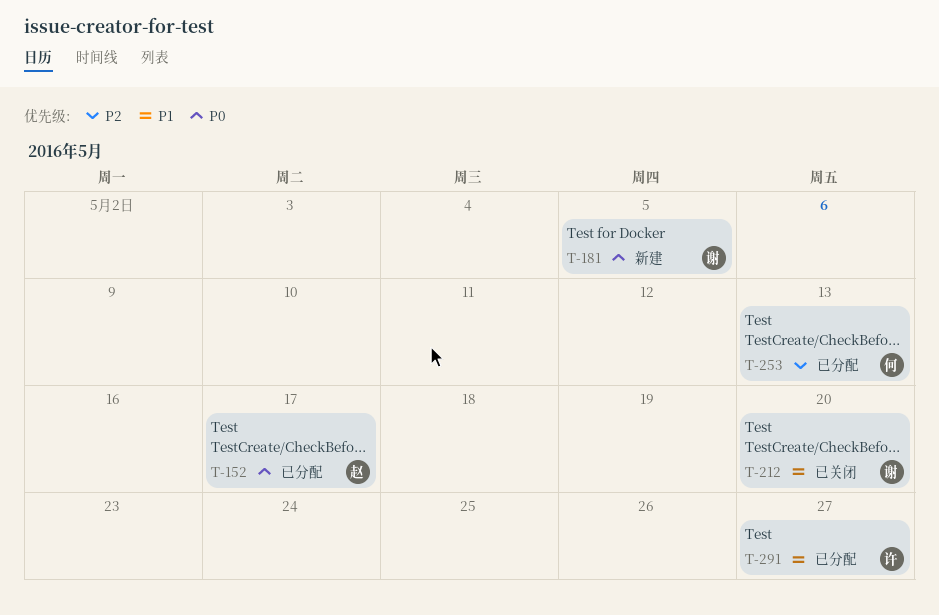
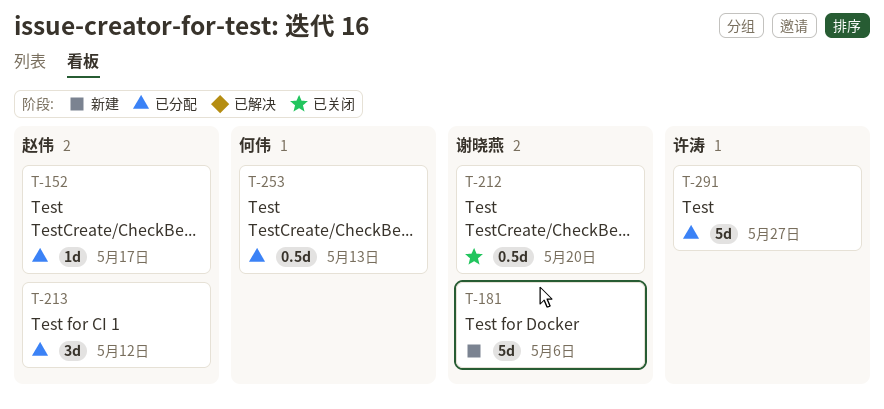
T-181, due: May 5 -> May 6
T-213: none -> present

